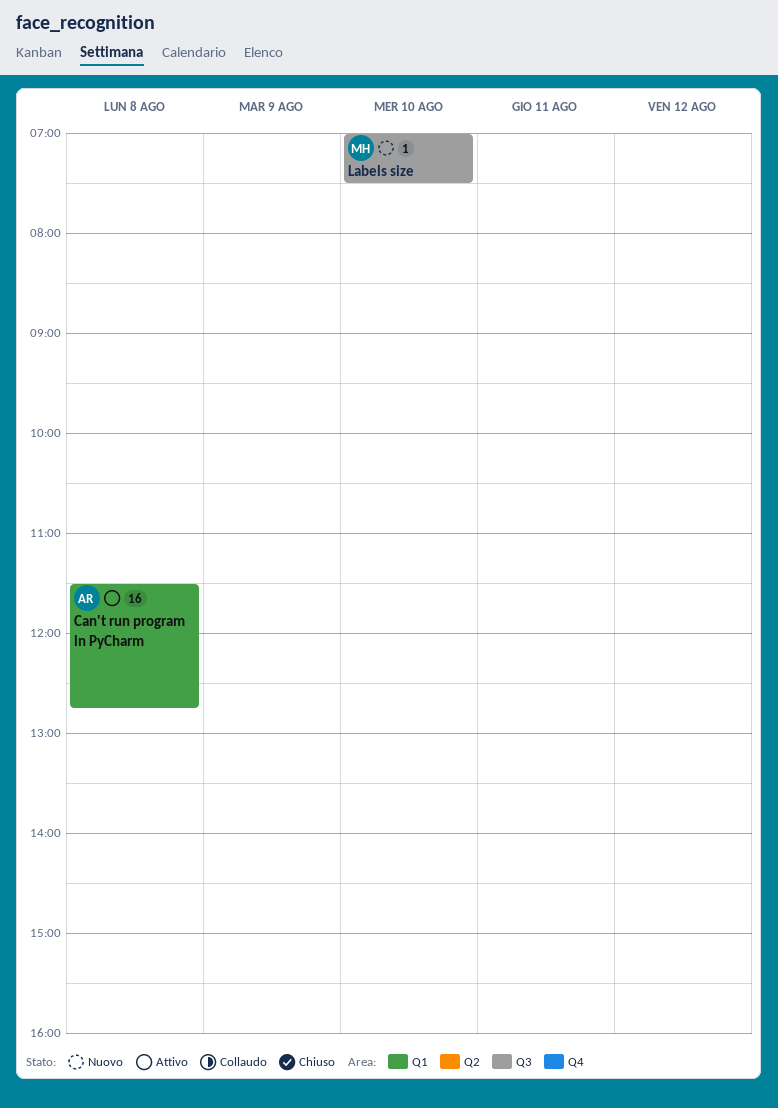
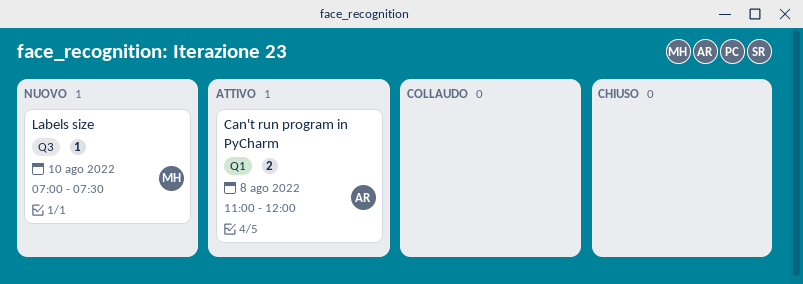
Can't run program in PyCharm, estimate: 16 -> 2
Can't run program in PyCharm, begins: 11:30 -> 11:00
Can't run program in PyCharm, ends: 12:45 -> 12:00

